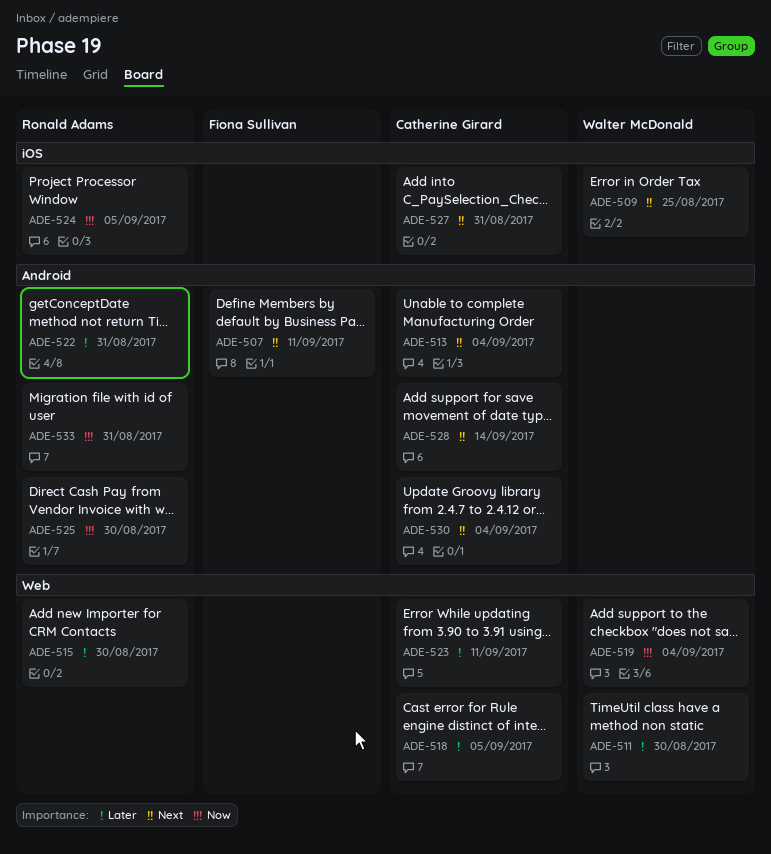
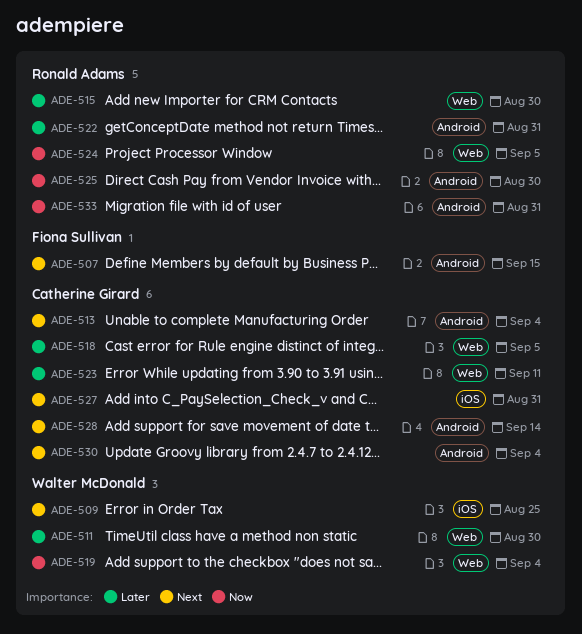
ADE-507, due: Sep 11 -> Sep 15
ADE-524, label: iOS -> Web

